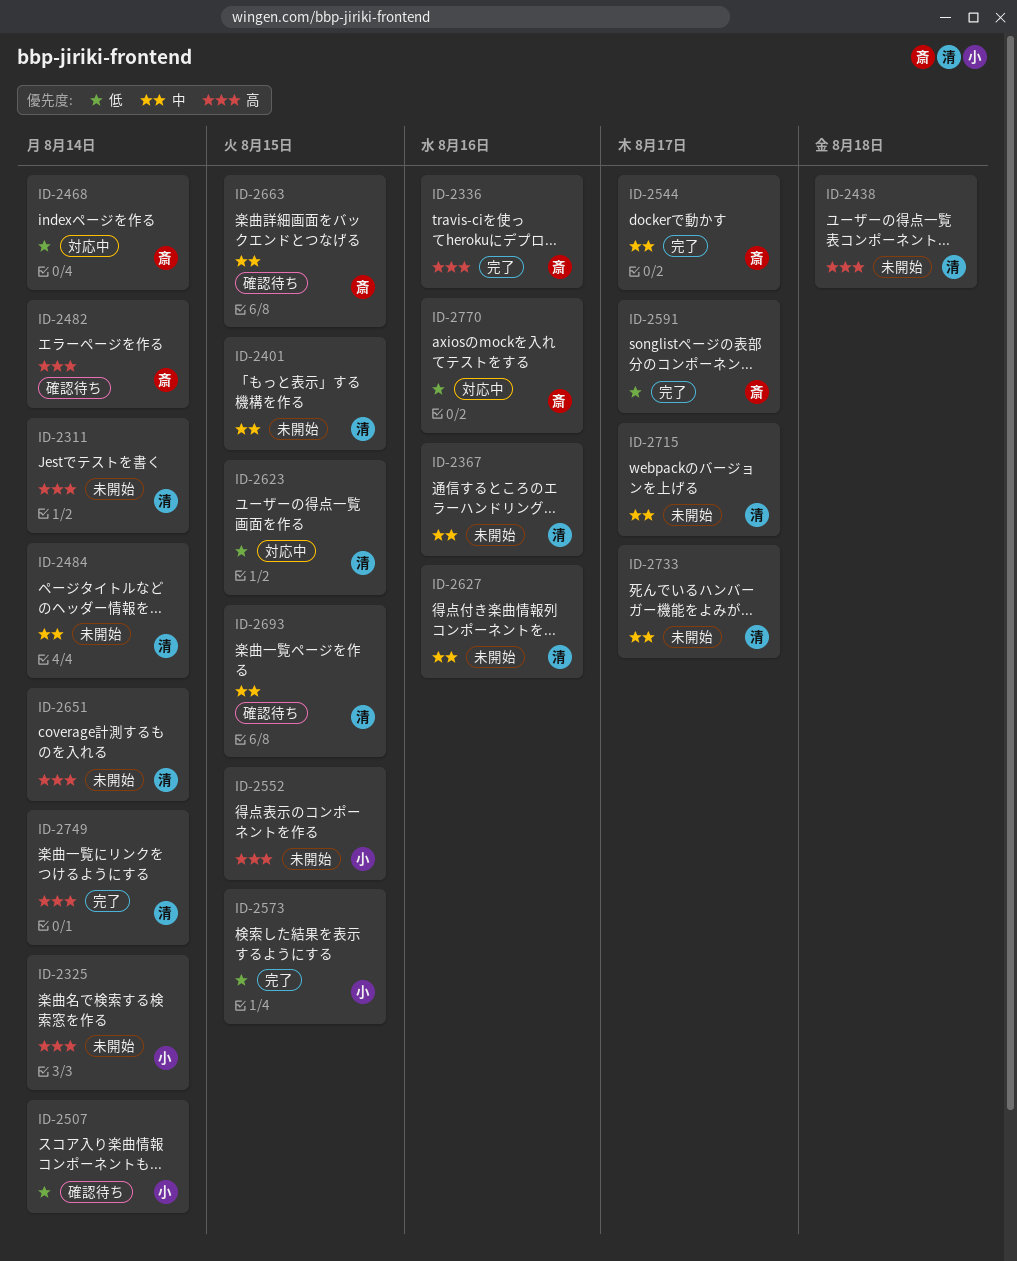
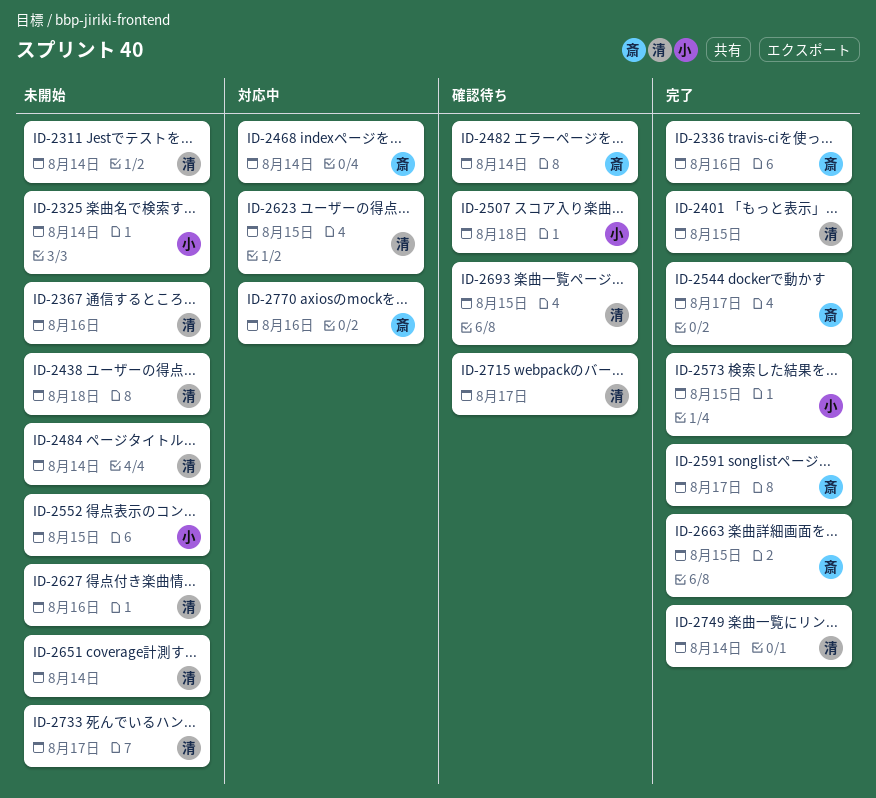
ID-2401, status: 未開始 -> 完了
ID-2507, due: Aug 14 -> Aug 18
ID-2663, status: 確認待ち -> 完了
ID-2715, status: 未開始 -> 確認待ち

